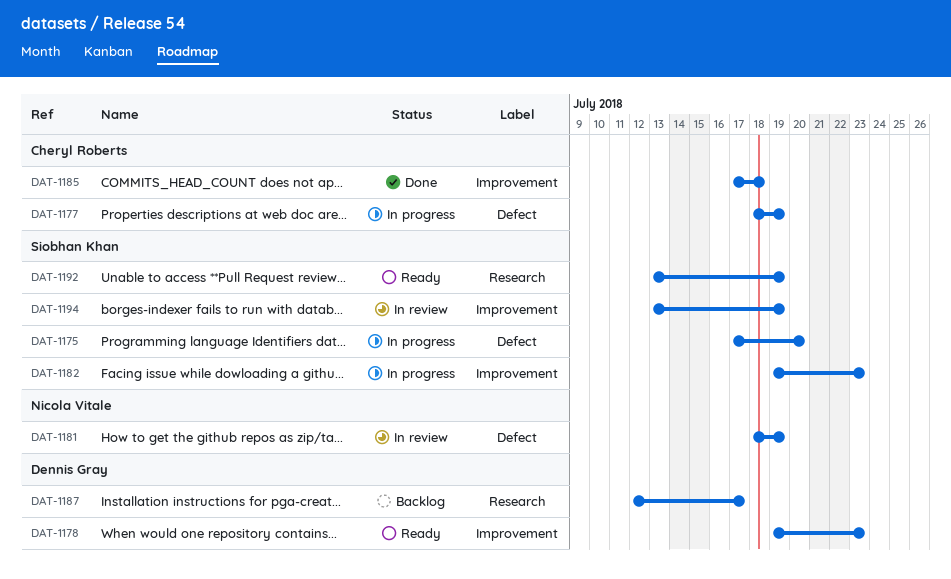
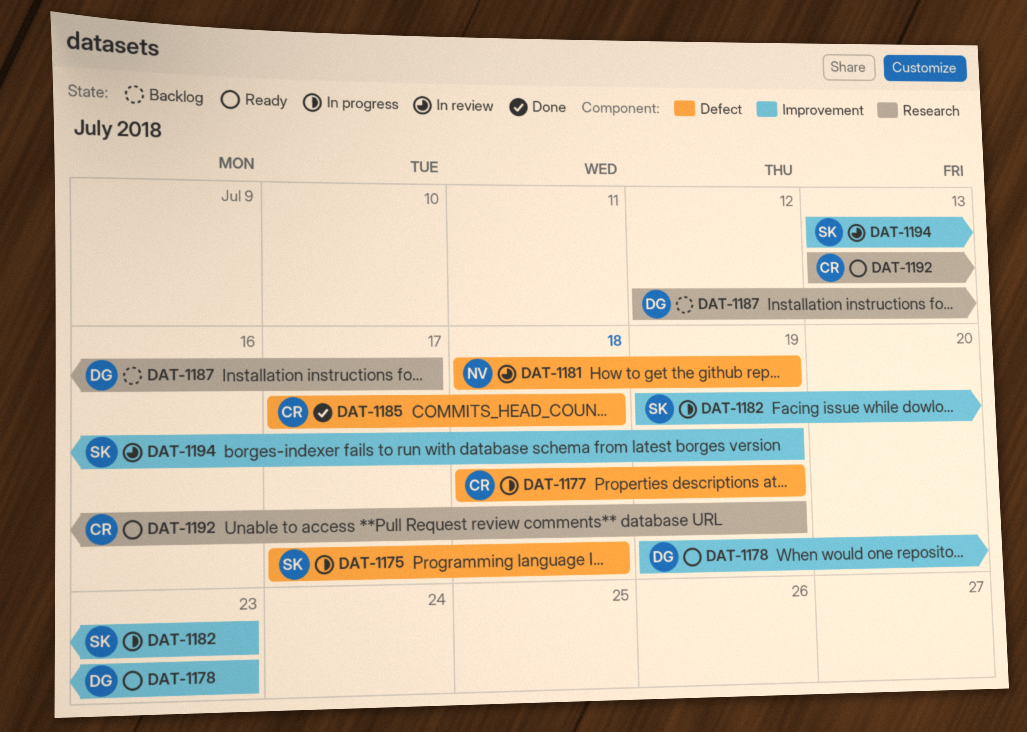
DAT-1175, due: Jul 20 -> Jul 18
DAT-1185, label: Improvement -> Defect
DAT-1192, owner: Siobhan Khan -> Cheryl Roberts

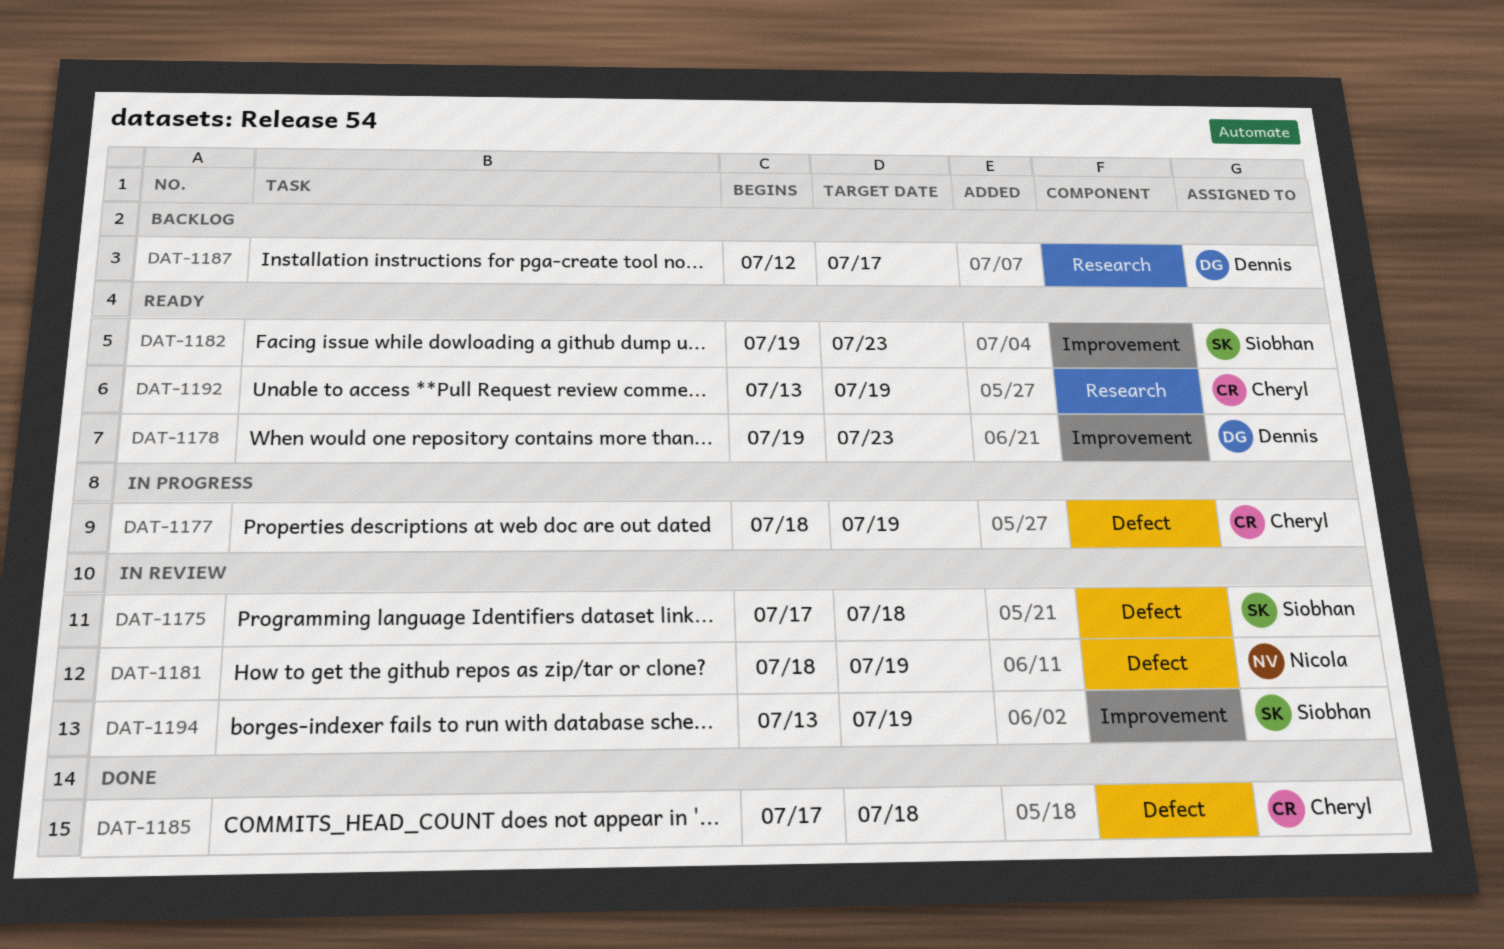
DAT-1175, status: In progress -> In review
DAT-1182, status: In progress -> Ready

